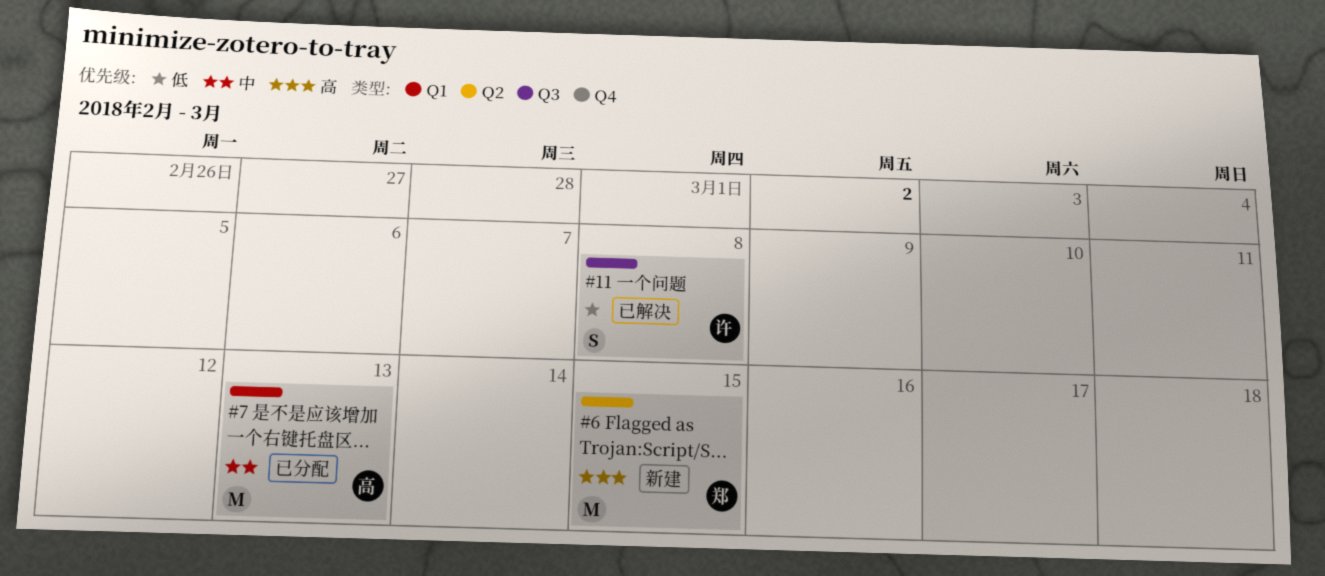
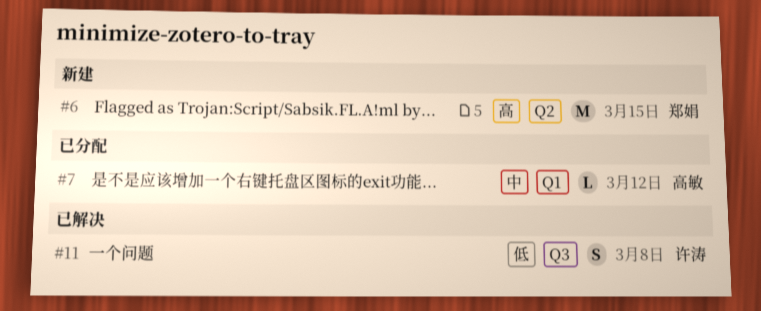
#7, estimate: M -> L
#7, due: Mar 13 -> Mar 12

